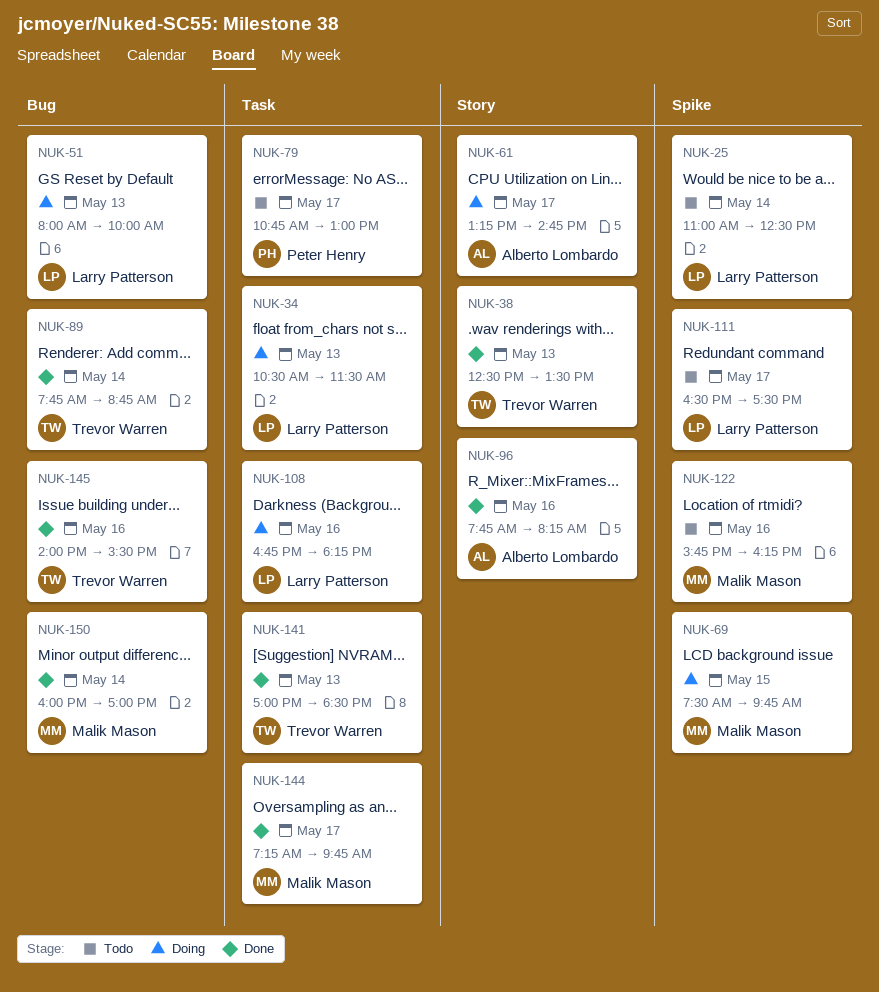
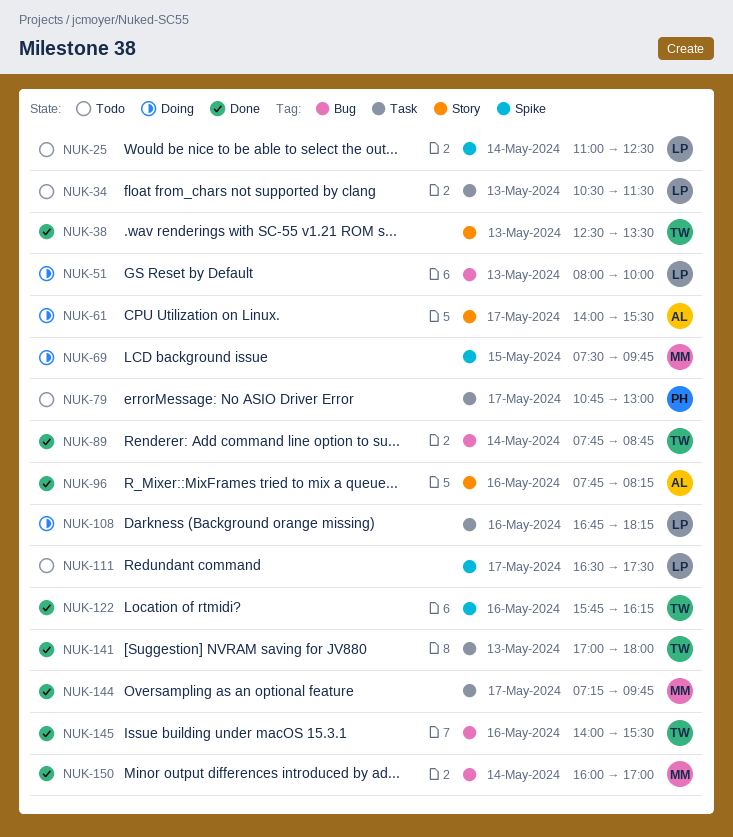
NUK-34, status: Doing -> Todo
NUK-61, begins: 13:15 -> 14:00
NUK-61, ends: 14:45 -> 15:30
NUK-122, status: Todo -> Done
NUK-122, owner: Malik Mason -> Trevor Warren
NUK-141, ends: 18:30 -> 18:00

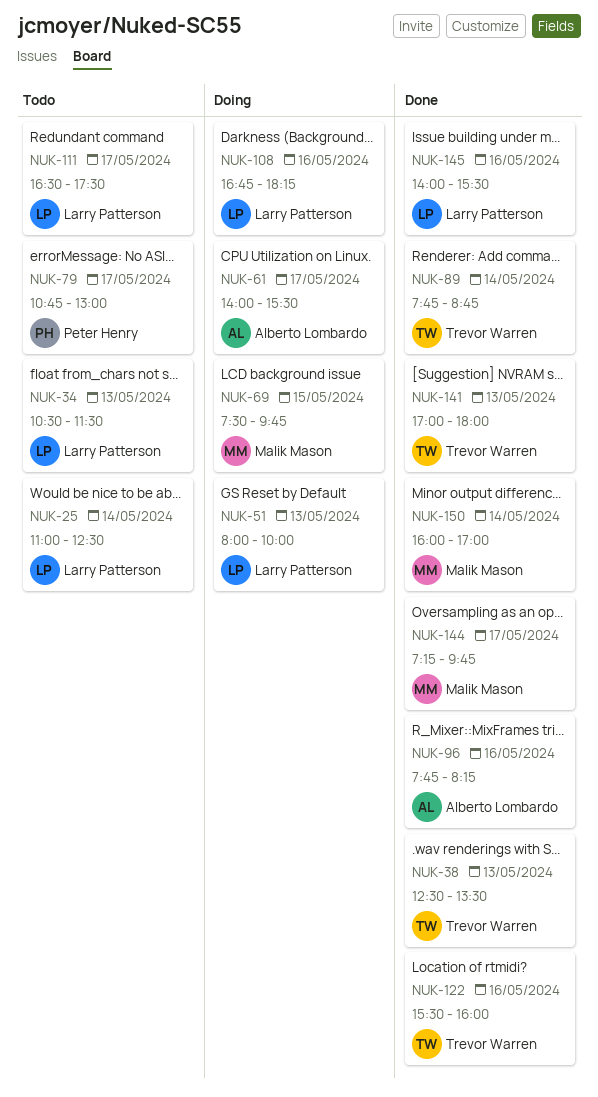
NUK-122, begins: 15:45 -> 15:30
NUK-122, ends: 16:15 -> 16:00
NUK-145, owner: Trevor Warren -> Larry Patterson

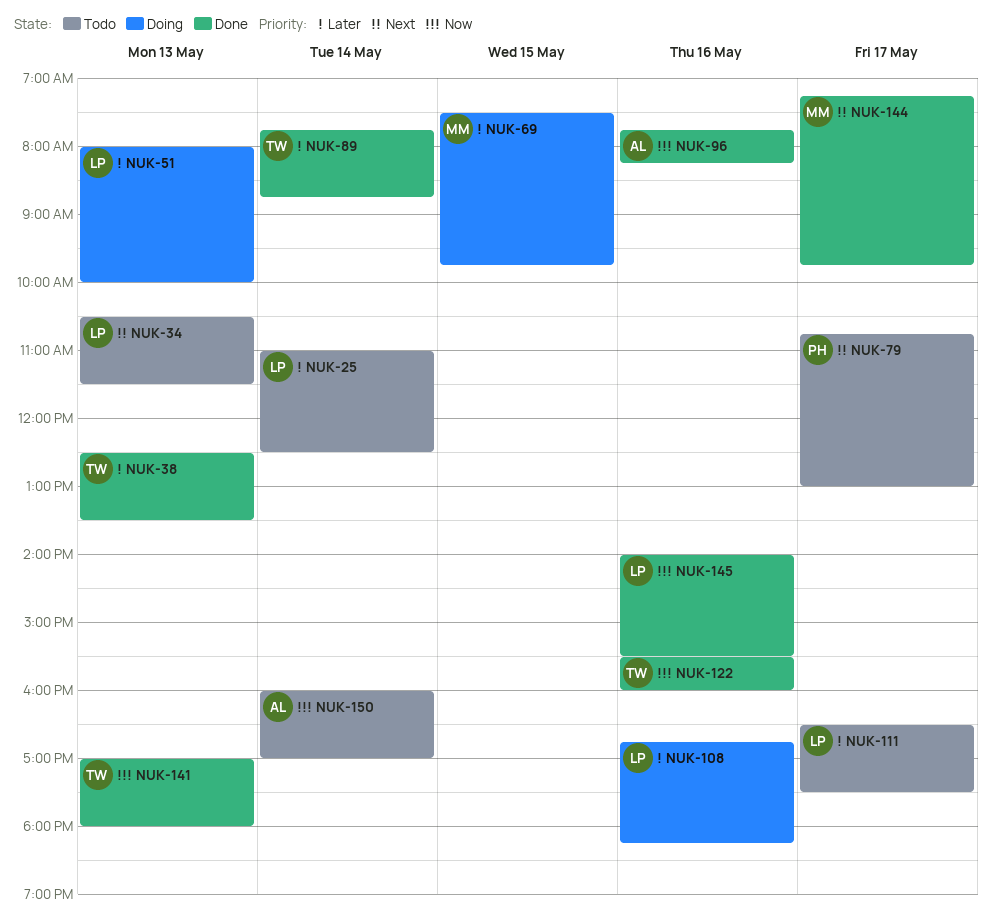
NUK-61: present -> none
NUK-150, status: Done -> Todo
NUK-150, owner: Malik Mason -> Alberto Lombardo

